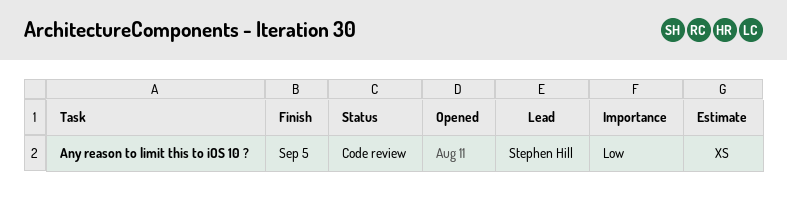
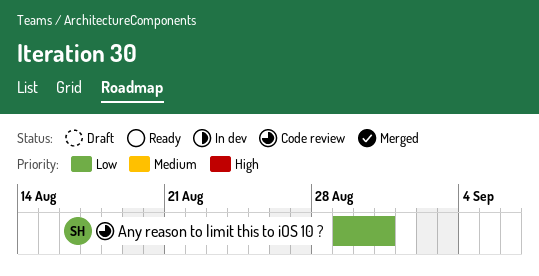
Any reason to limit this to iOS 10 ?, due: Sep 5 -> Aug 31

